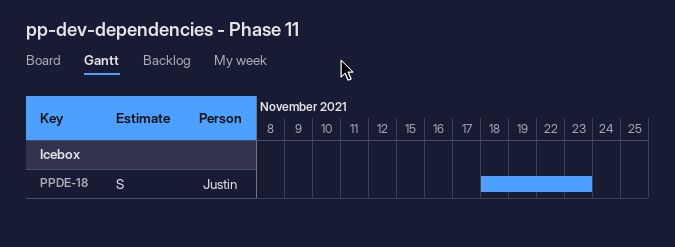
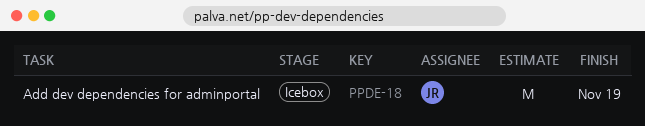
PPDE-18, estimate: S -> M
PPDE-18, due: Nov 23 -> Nov 19

